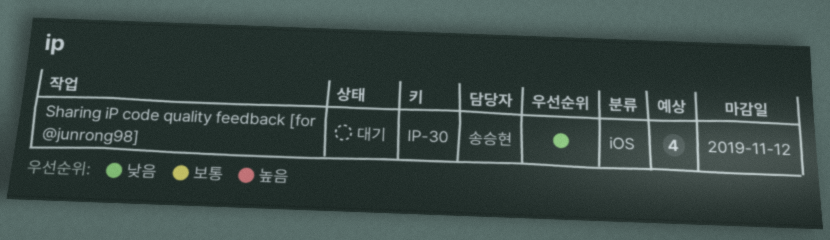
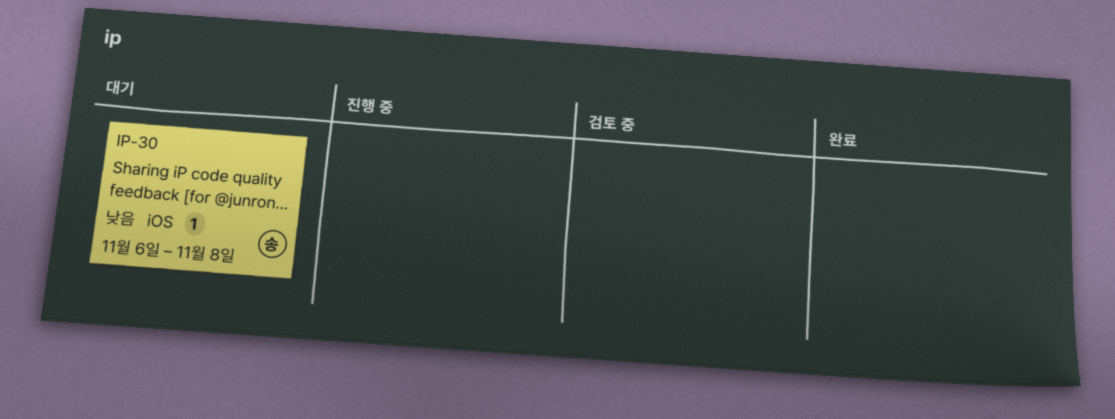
IP-30, estimate: 4 -> 1
IP-30, due: Nov 12 -> Nov 8

